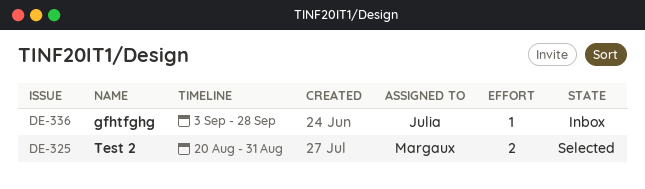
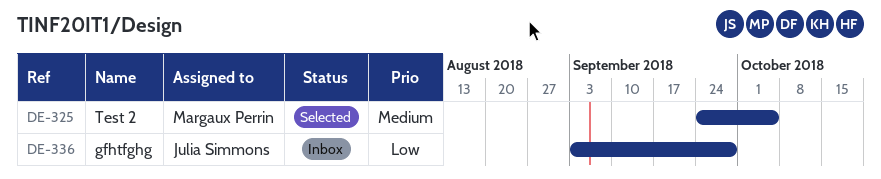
DE-325, start: Aug 20 -> Sep 24
DE-325, due: Aug 31 -> Oct 5

